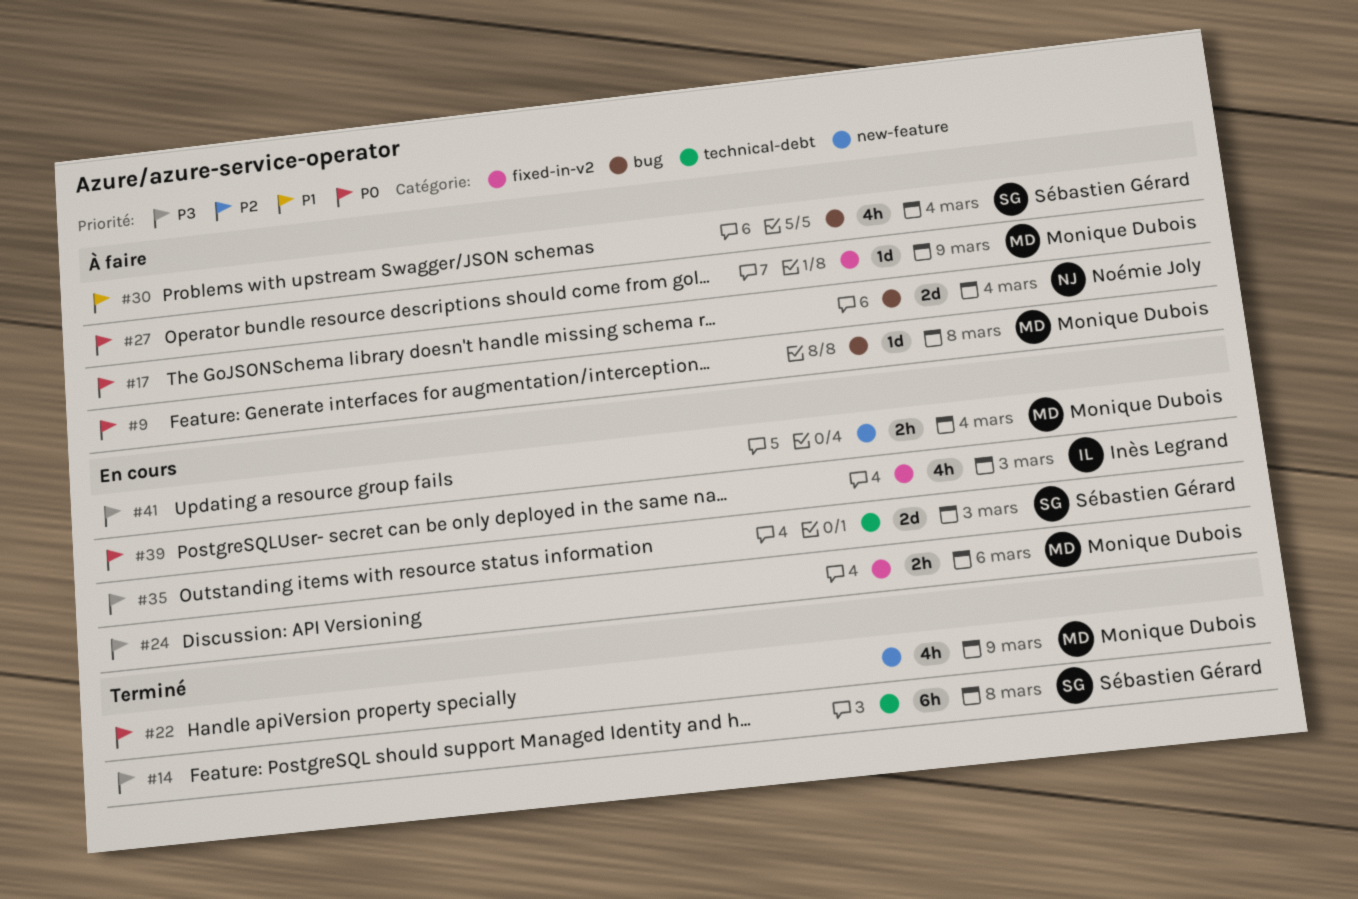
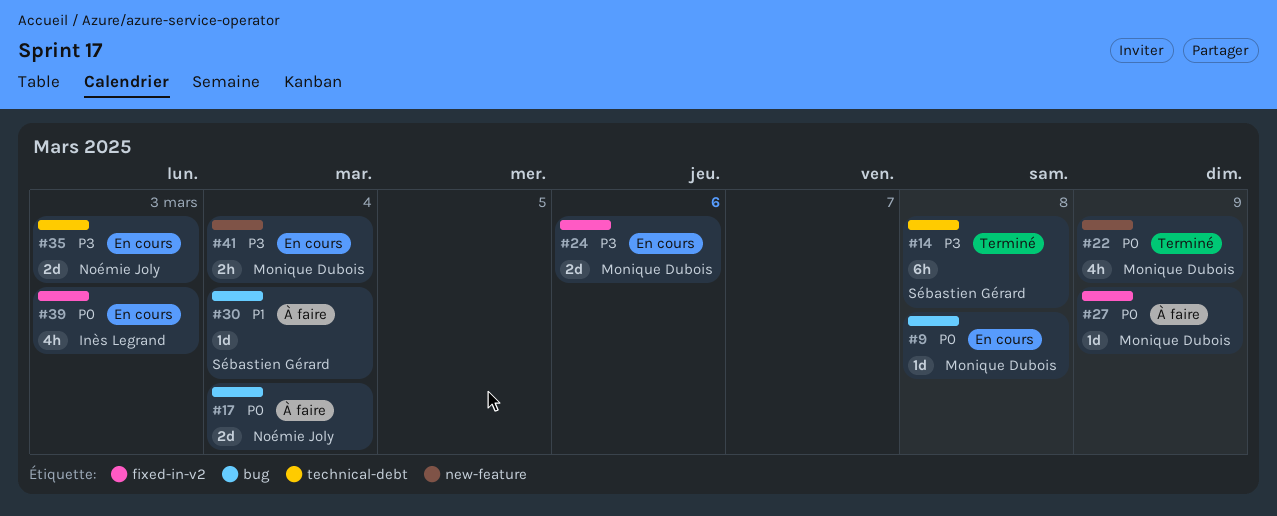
#9, status: À faire -> En cours
#24, estimate: 2h -> 2d
#30, estimate: 4h -> 1d
#35, owner: Sébastien Gérard -> Noémie Joly

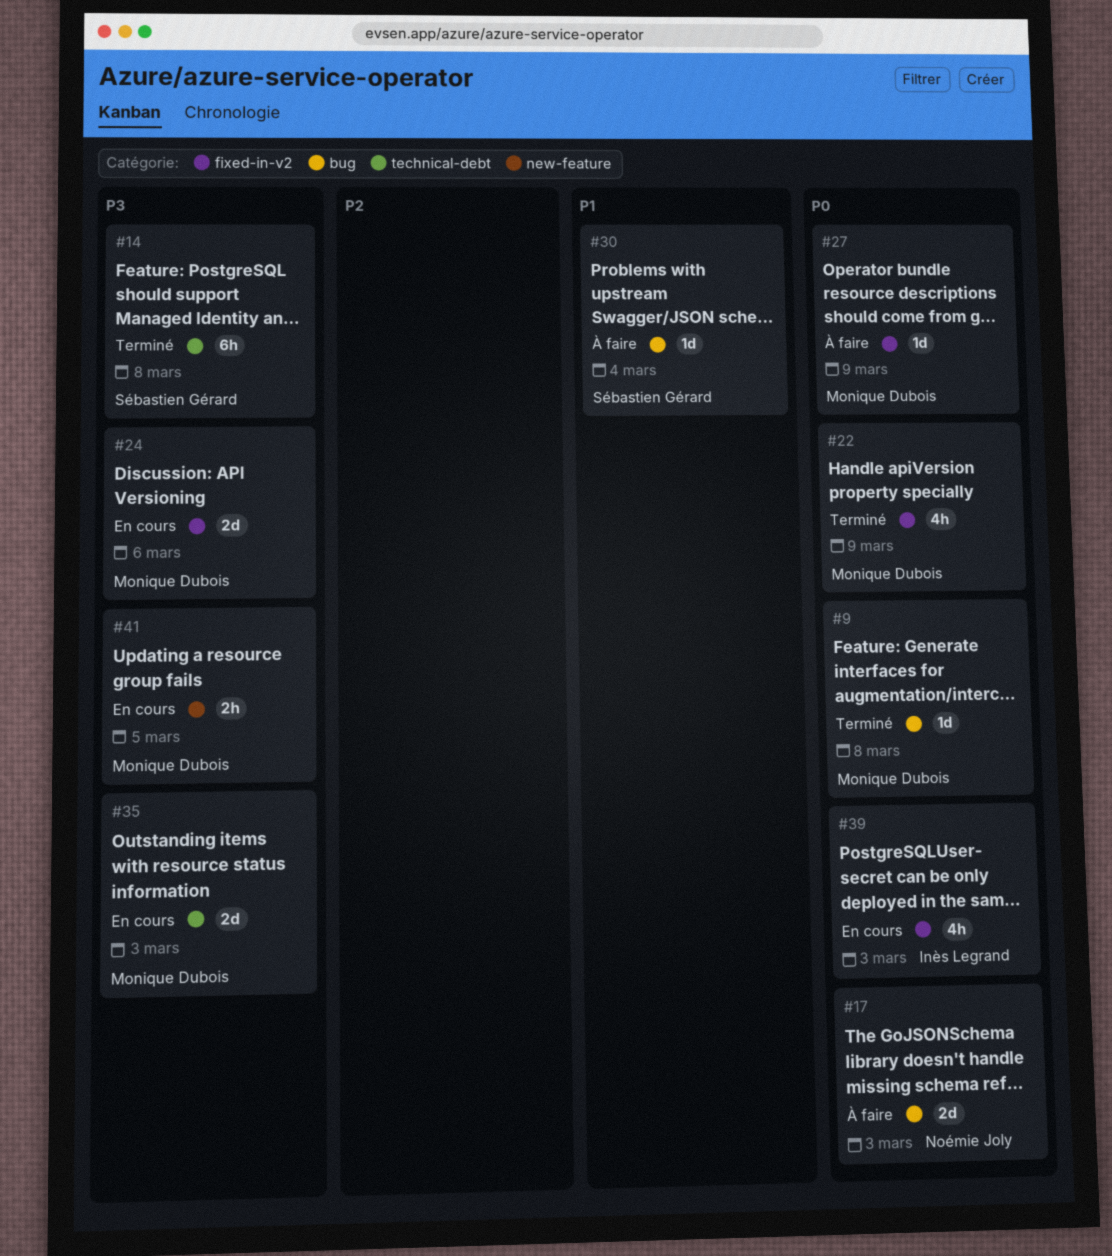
#9, status: En cours -> Terminé
#17, due: Mar 4 -> Mar 3
#22, label: new-feature -> fixed-in-v2
#35, owner: Noémie Joly -> Monique Dubois
#41, due: Mar 4 -> Mar 5

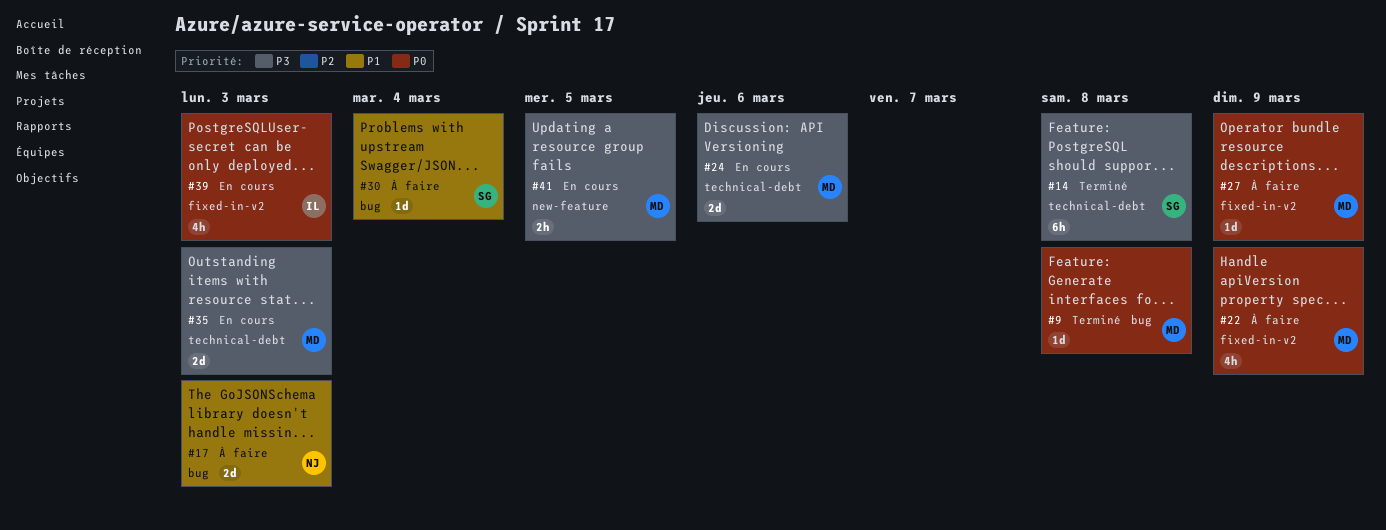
#17, priority: P0 -> P1
#22, status: Terminé -> À faire
#24, label: fixed-in-v2 -> technical-debt

